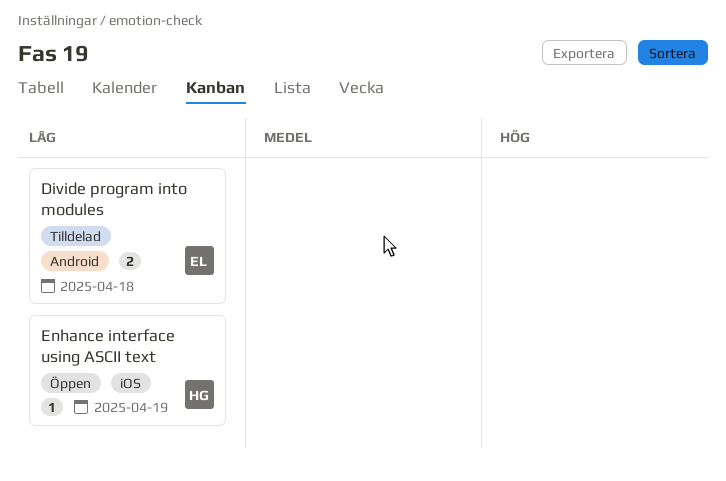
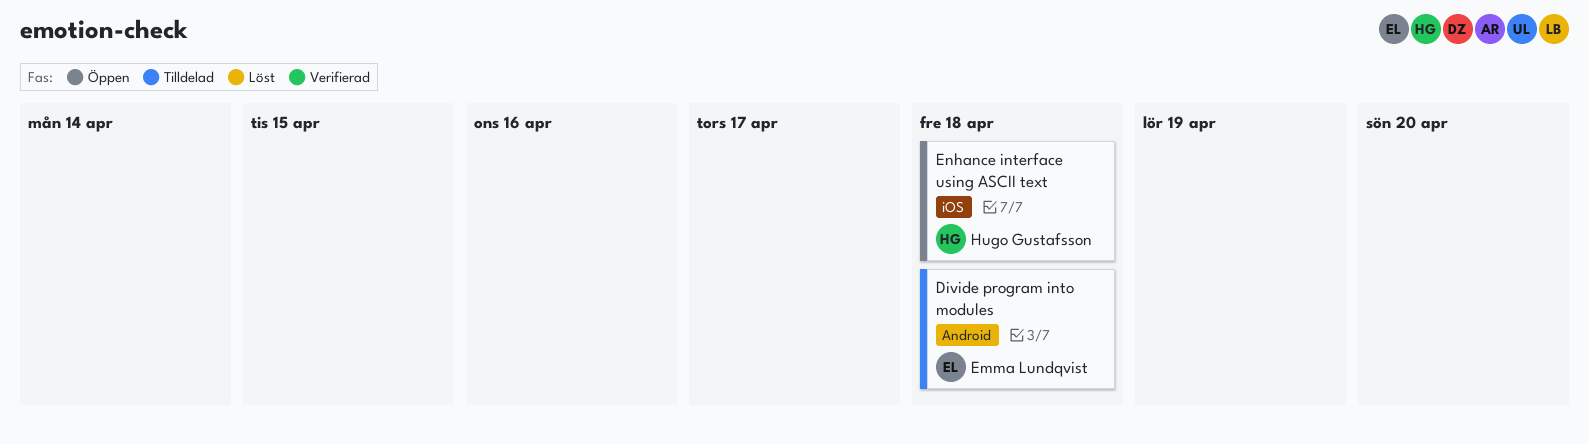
Enhance interface using ASCII text, due: Apr 19 -> Apr 18

